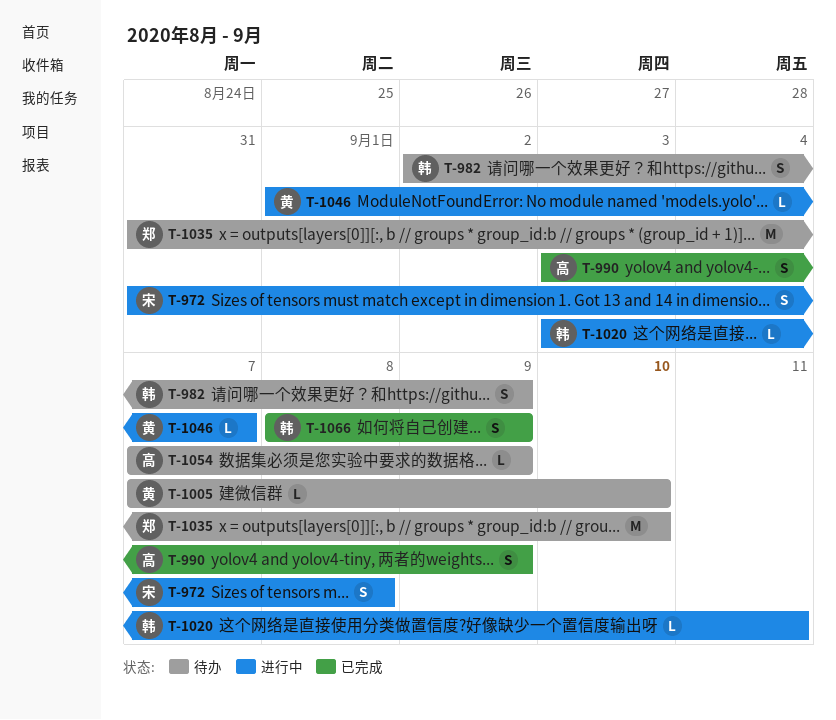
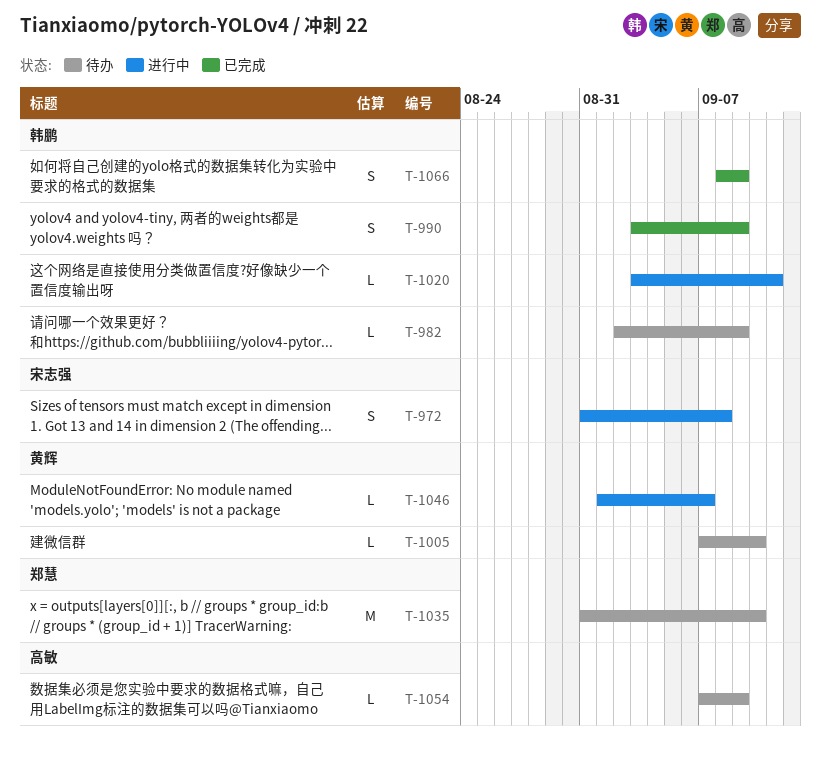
T-982, estimate: S -> L
T-990, owner: 高敏 -> 韩鹏

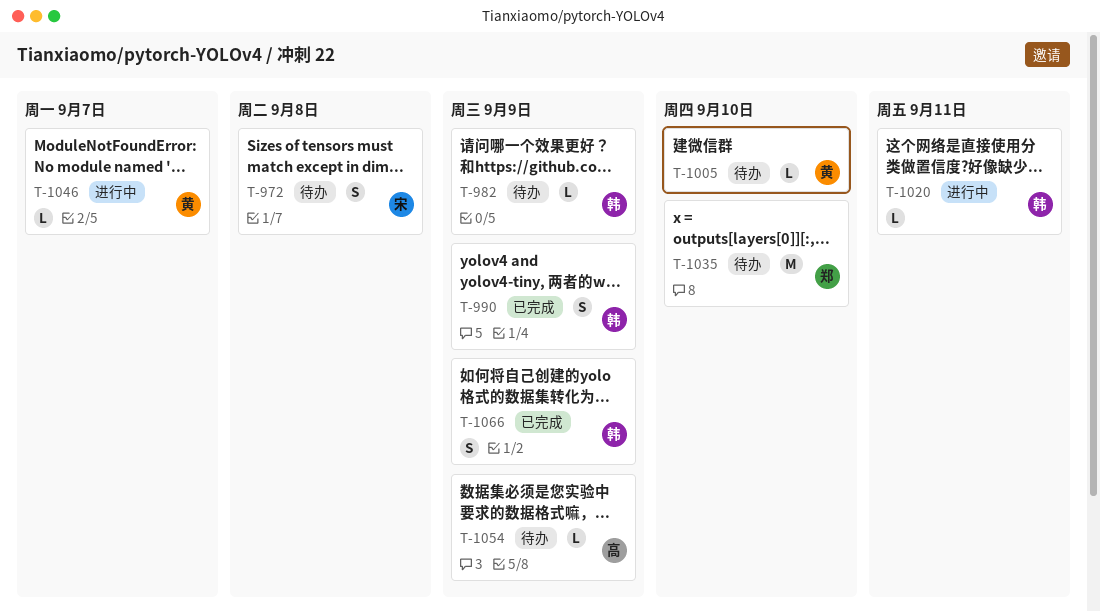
T-972, status: 进行中 -> 待办

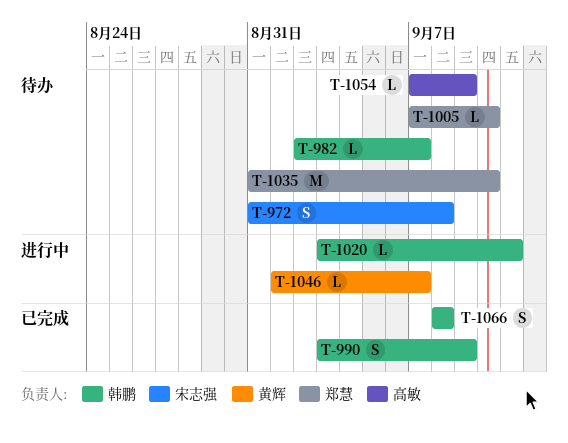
T-982, due: Sep 9 -> Sep 7
T-1005, owner: 黄辉 -> 郑慧
T-1066, due: Sep 9 -> Sep 8

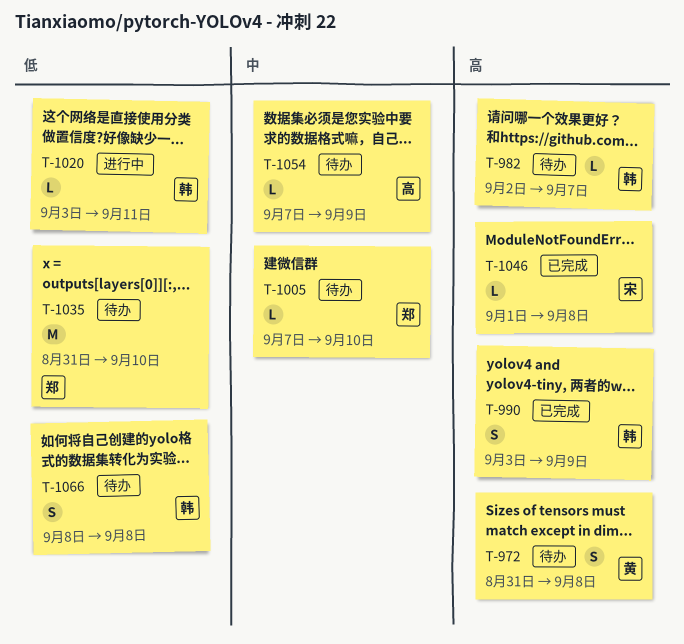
T-972, owner: 宋志强 -> 黄辉
T-1046, status: 进行中 -> 已完成
T-1046, owner: 黄辉 -> 宋志强
T-1046, due: Sep 7 -> Sep 8
T-1066, status: 已完成 -> 待办

